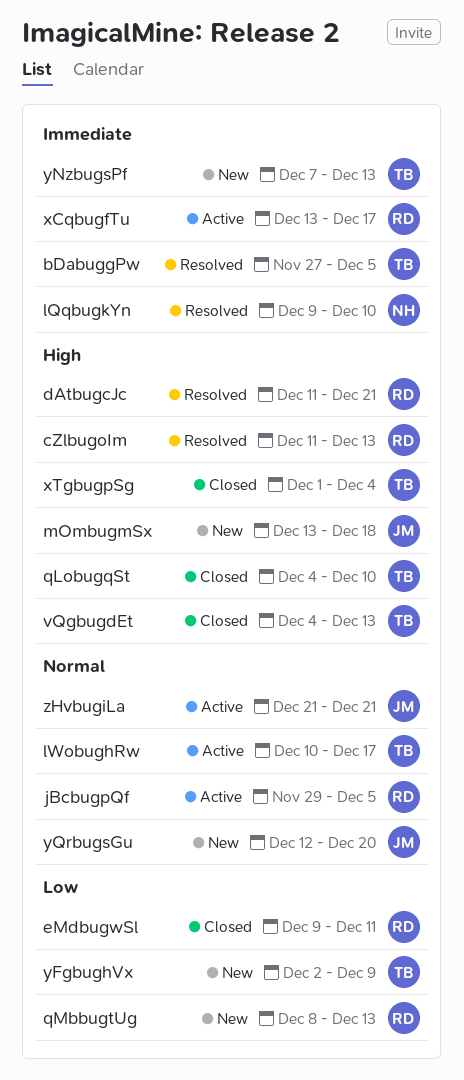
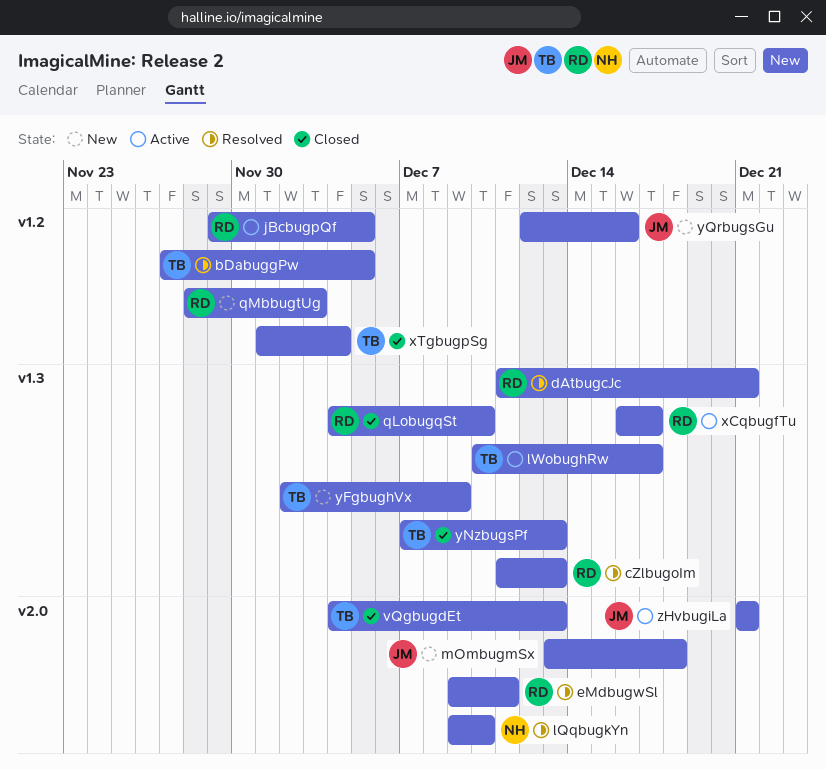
eMdbugwSl, status: Closed -> Resolved
qLobugqSt, owner: TB -> RD
qMbbugtUg, start: Dec 8 -> Nov 28
qMbbugtUg, due: Dec 13 -> Dec 3
xCqbugfTu, start: Dec 13 -> Dec 16
yNzbugsPf, status: New -> Closed
yQrbugsGu, due: Dec 20 -> Dec 16

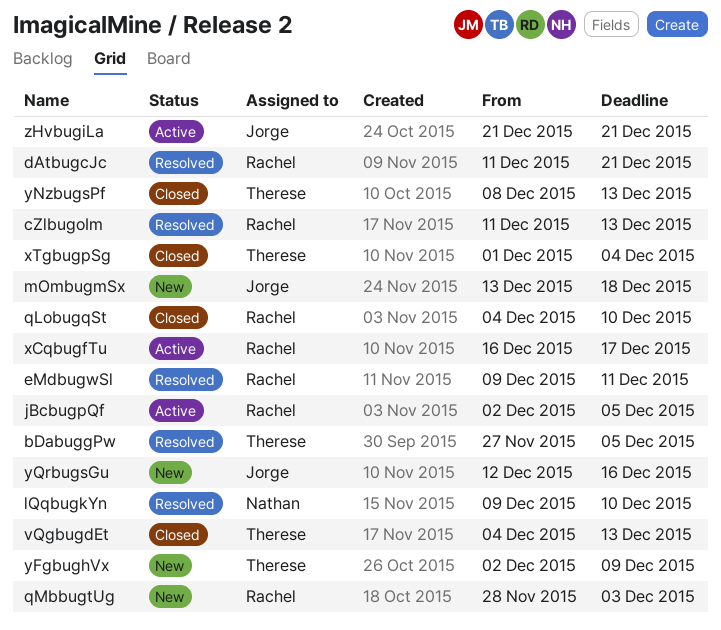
jBcbugpQf, start: Nov 29 -> Dec 2
lWobughRw: present -> none
yNzbugsPf, start: Dec 7 -> Dec 8

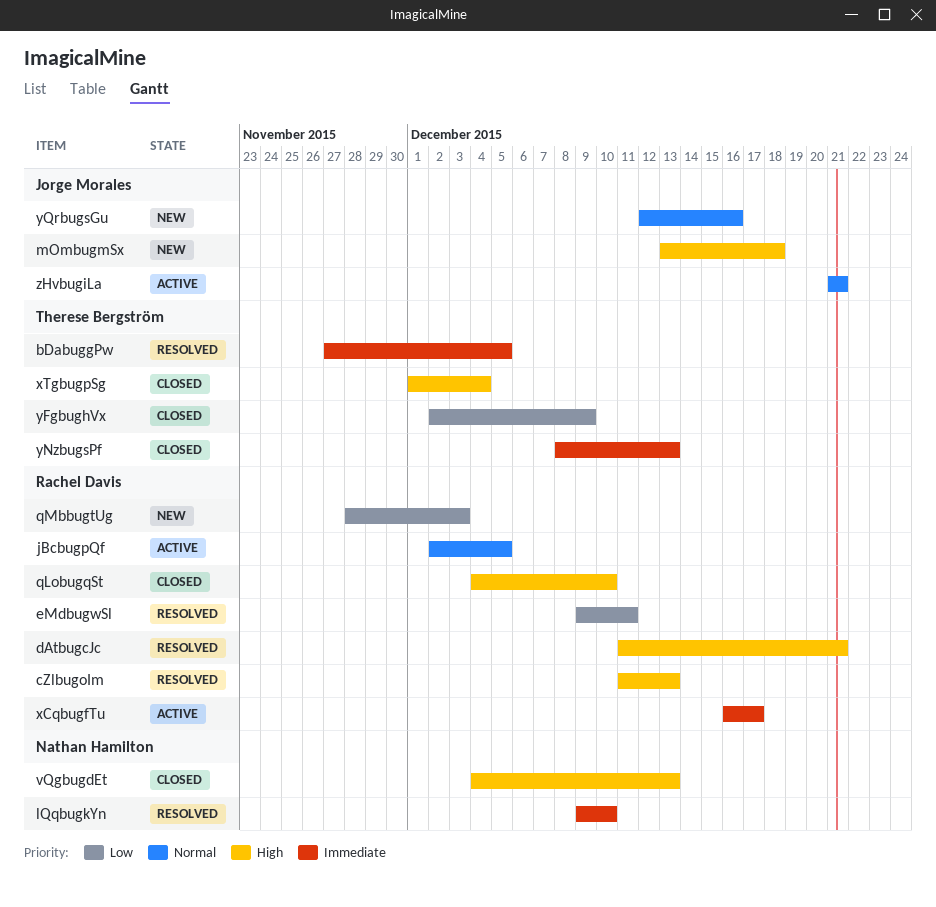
vQgbugdEt, owner: Therese Bergström -> Nathan Hamilton
yFgbughVx, status: New -> Closed

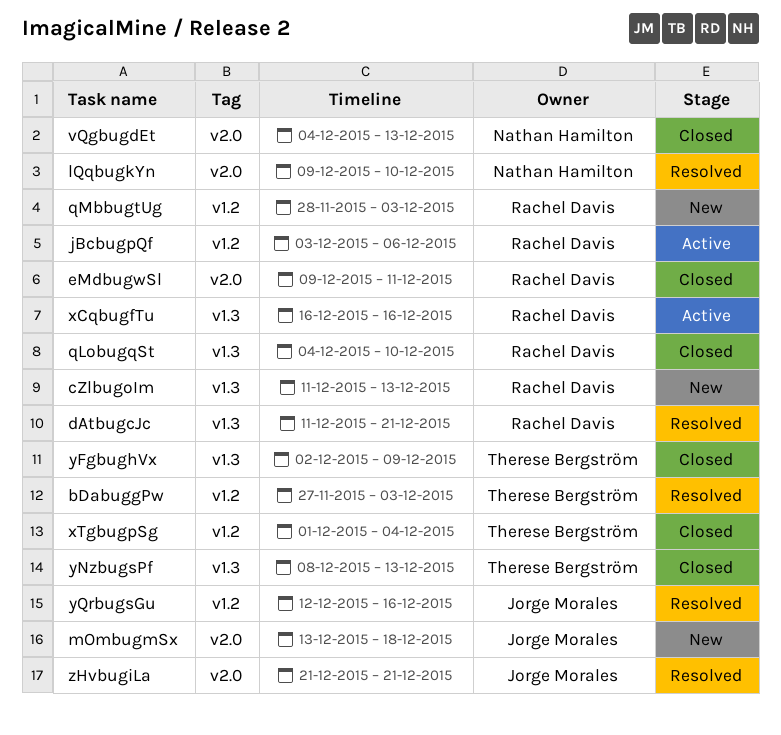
bDabuggPw, due: Dec 5 -> Dec 3
cZlbugoIm, status: Resolved -> New
eMdbugwSl, status: Resolved -> Closed
jBcbugpQf, start: Dec 2 -> Dec 3
jBcbugpQf, due: Dec 5 -> Dec 6
xCqbugfTu, due: Dec 17 -> Dec 16
yQrbugsGu, status: New -> Resolved
zHvbugiLa, status: Active -> Resolved

